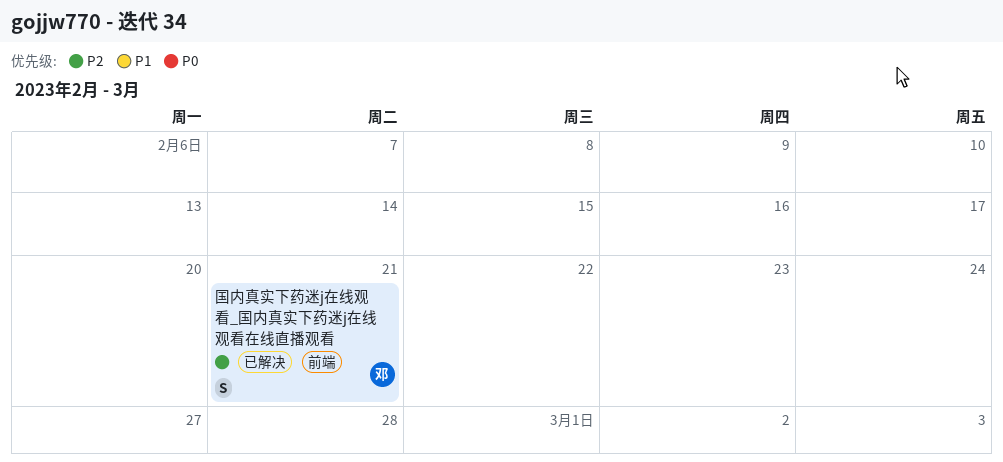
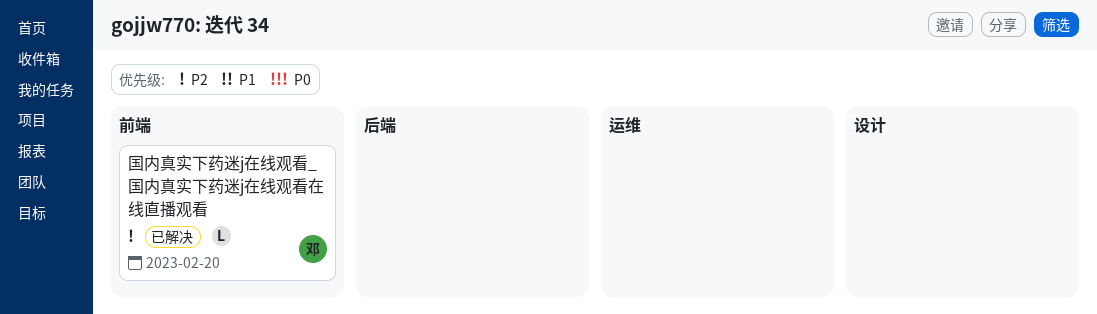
国内真实下药迷j在线观看_国内真实下药迷j在线观看在线直播观看, estimate: S -> L
国内真实下药迷j在线观看_国内真实下药迷j在线观看在线直播观看, due: Feb 21 -> Feb 20

